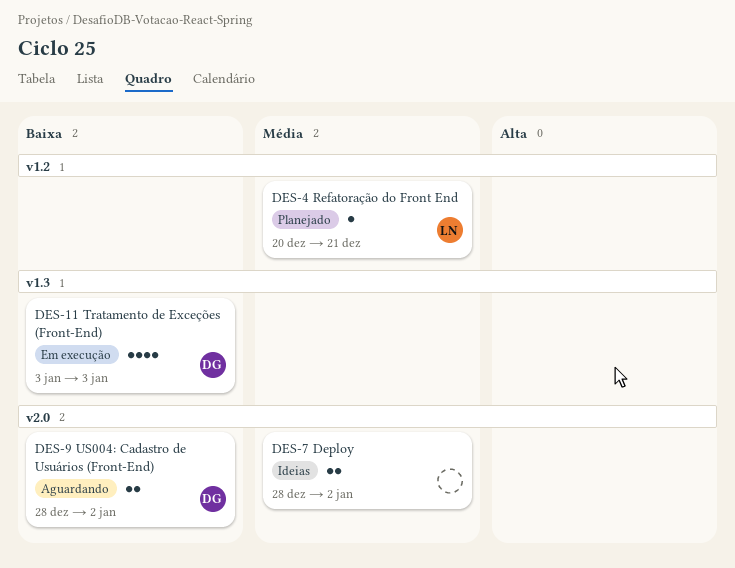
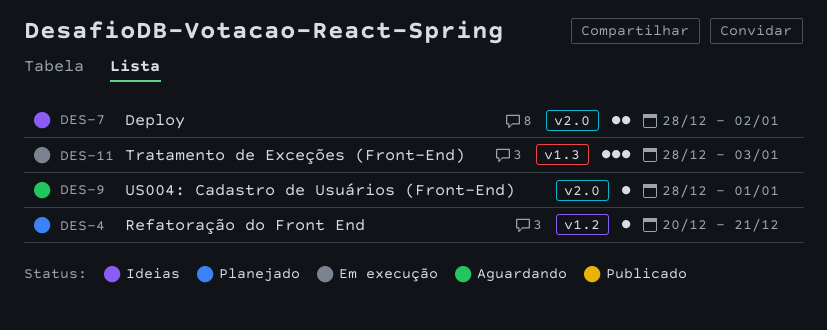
DES-9, estimate: 2 -> 1
DES-9, due: Jan 2 -> Jan 1
DES-11, estimate: 4 -> 3
DES-11, start: Jan 3 -> Dec 28

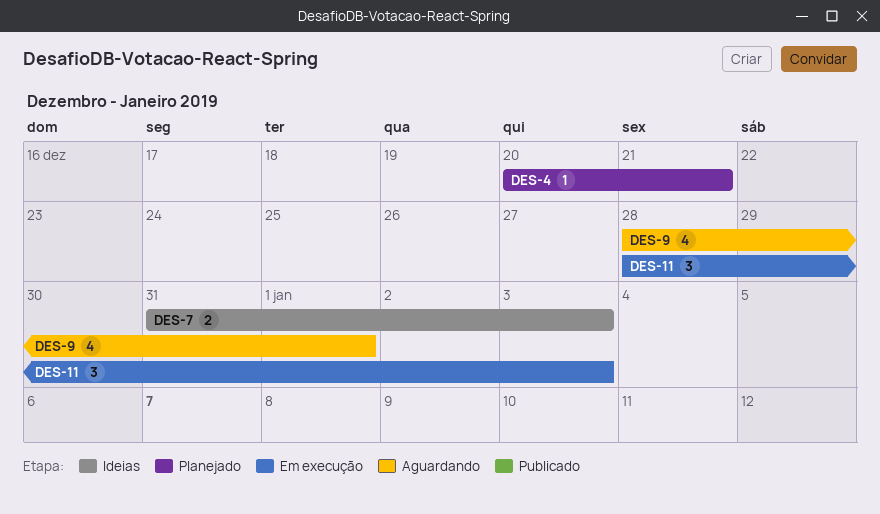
DES-7, start: Dec 28 -> Dec 31
DES-7, due: Jan 2 -> Jan 3
DES-9, estimate: 1 -> 4

